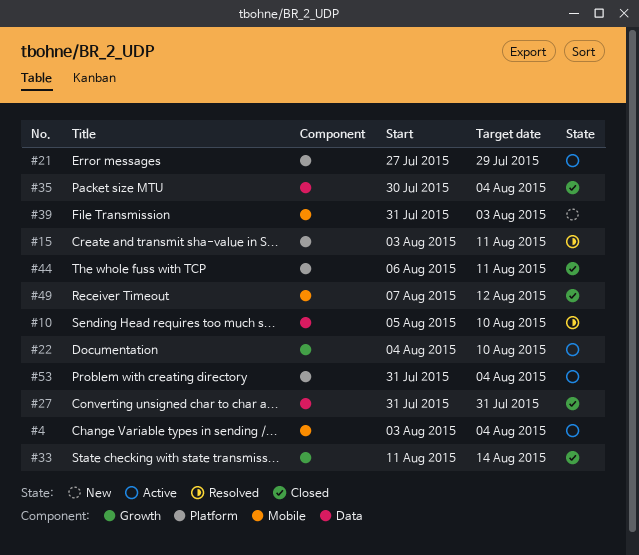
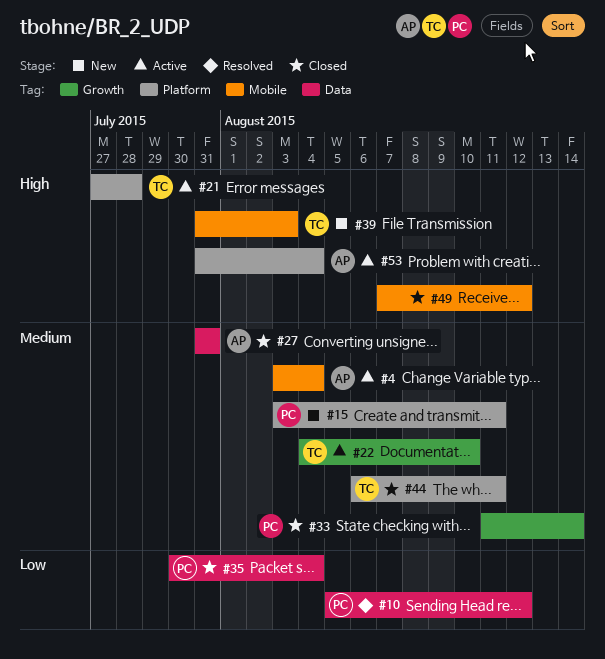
#10, due: Aug 10 -> Aug 12
#15, status: Resolved -> New
#21, due: Jul 29 -> Jul 28

